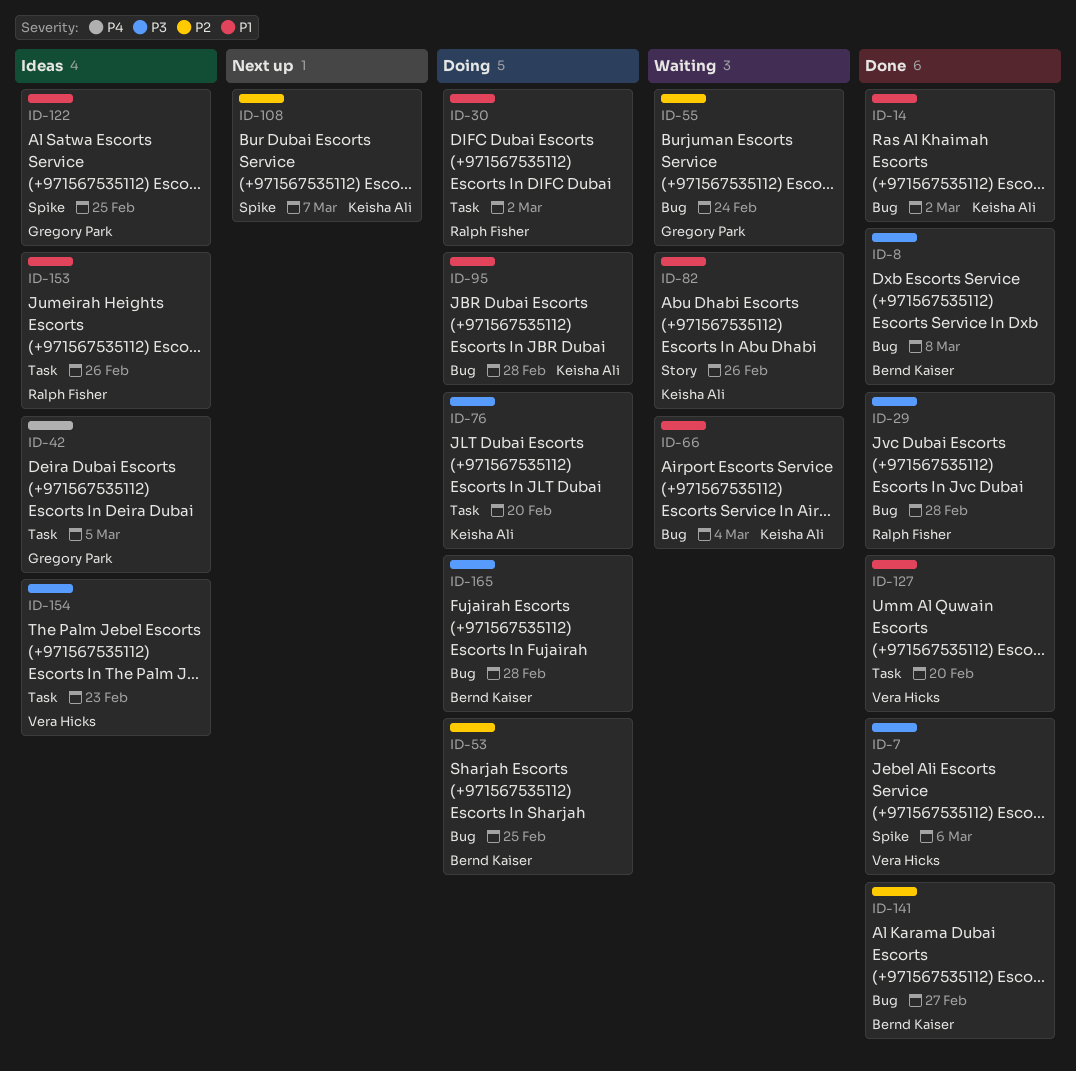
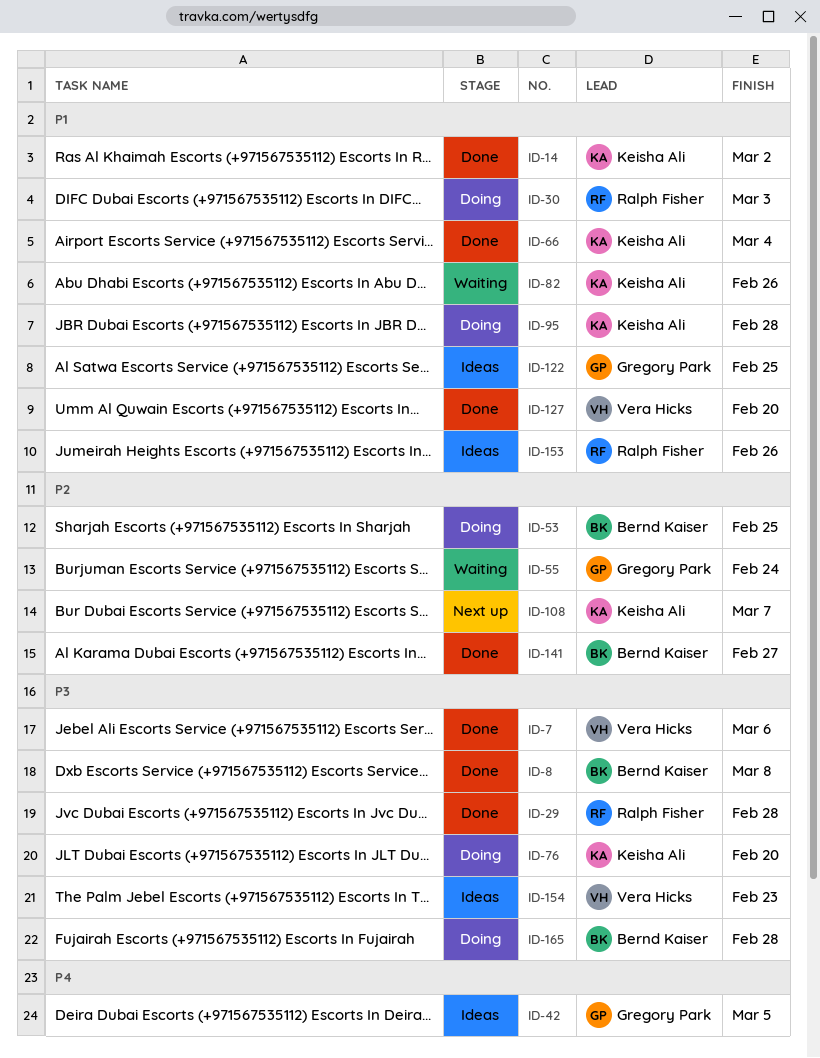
ID-30, due: Mar 2 -> Mar 3
ID-66, status: Waiting -> Done

